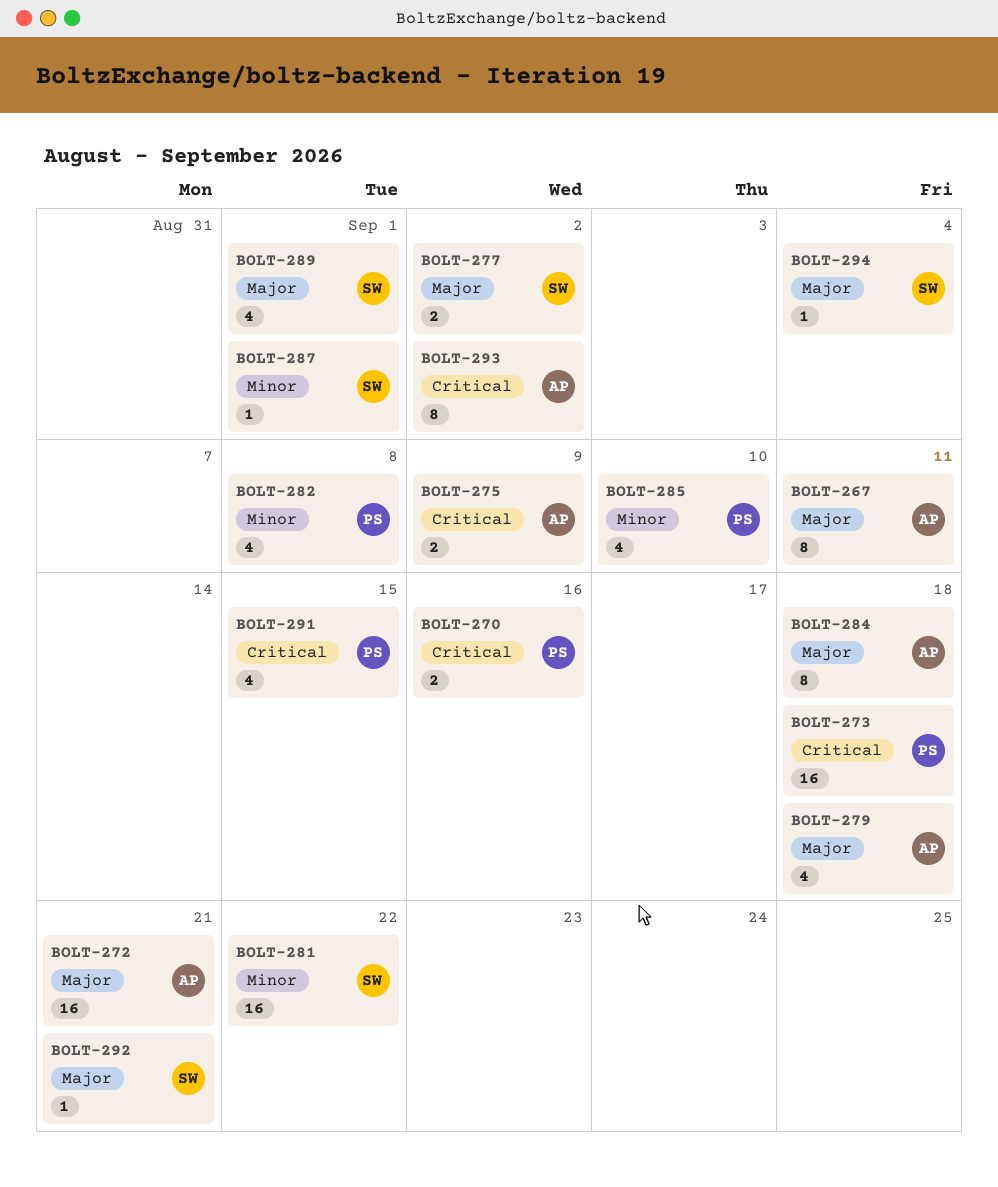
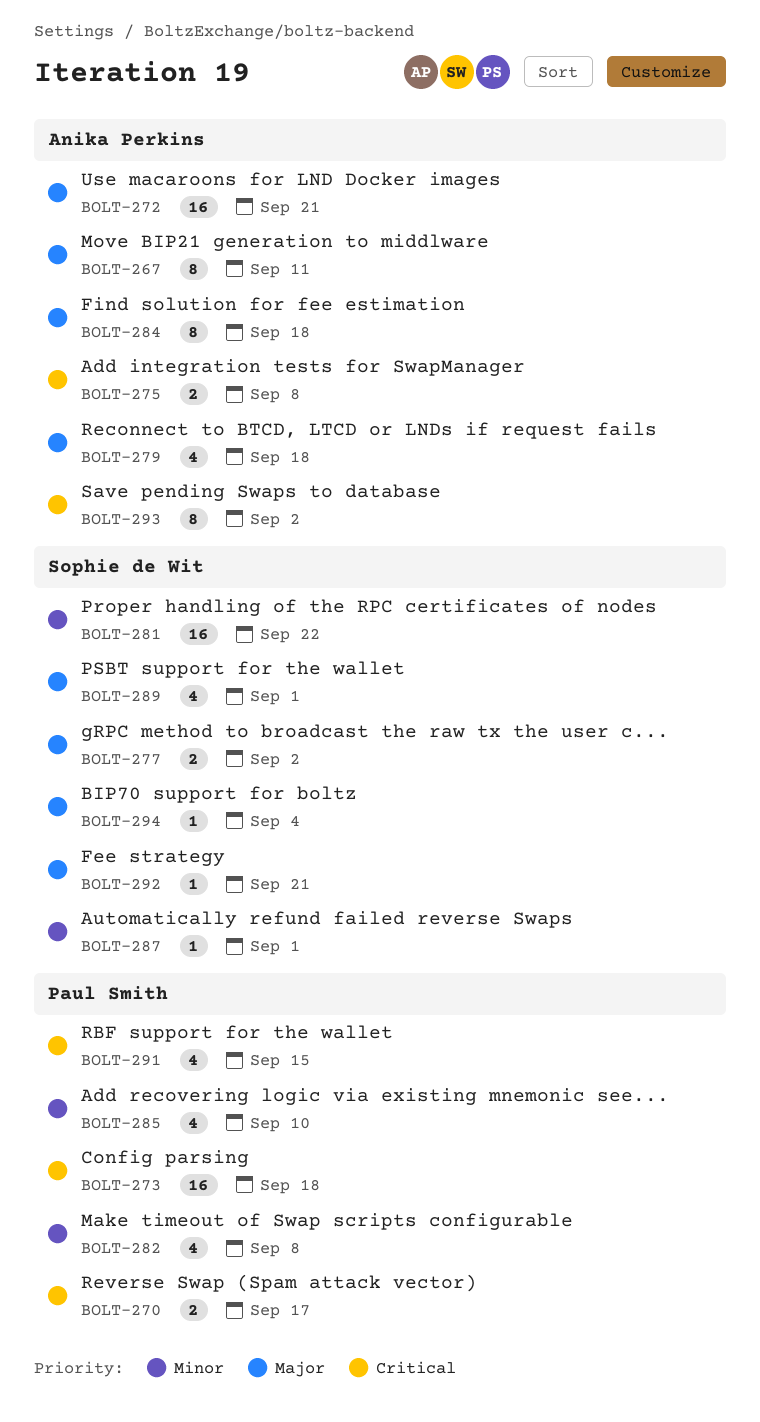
BOLT-270, due: Sep 16 -> Sep 17
BOLT-275, due: Sep 9 -> Sep 8

